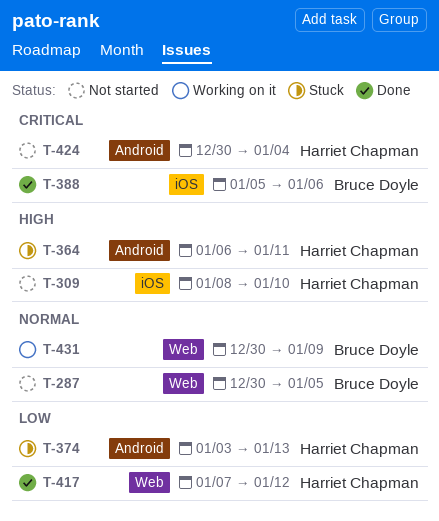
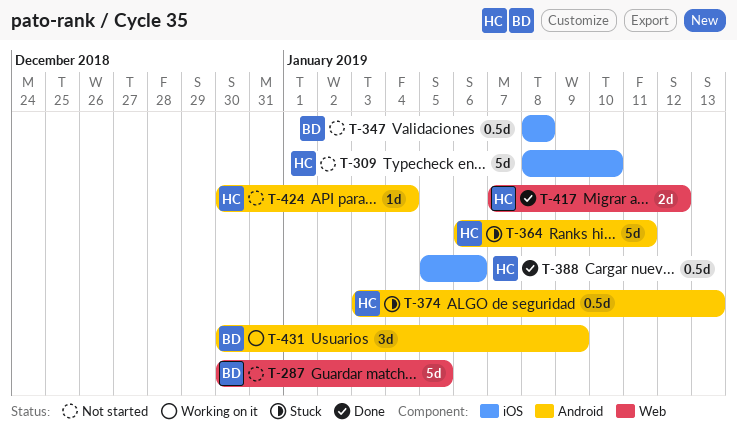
T-347: none -> present
T-388, owner: Bruce Doyle -> Harriet Chapman
T-431, label: Web -> Android

